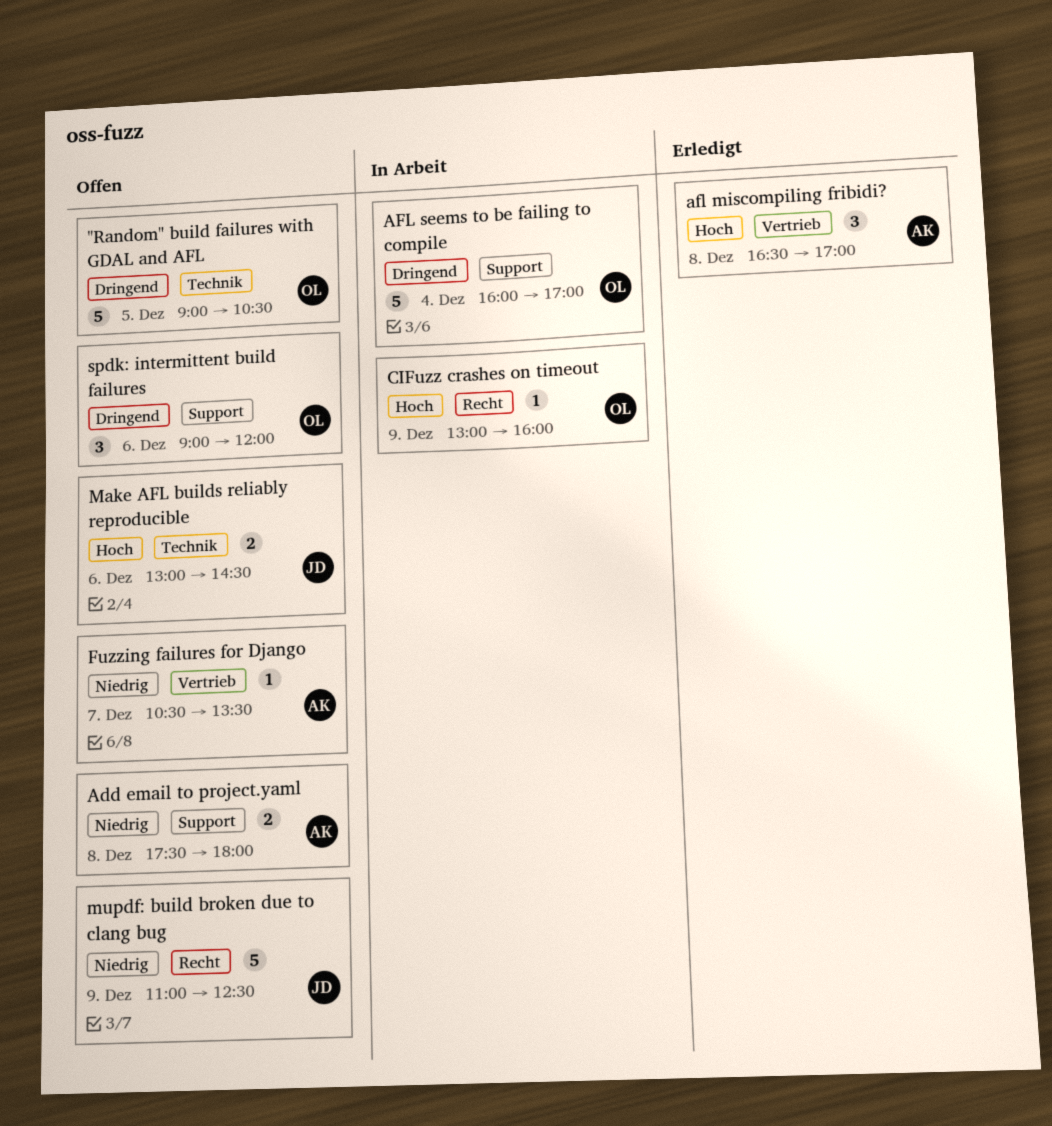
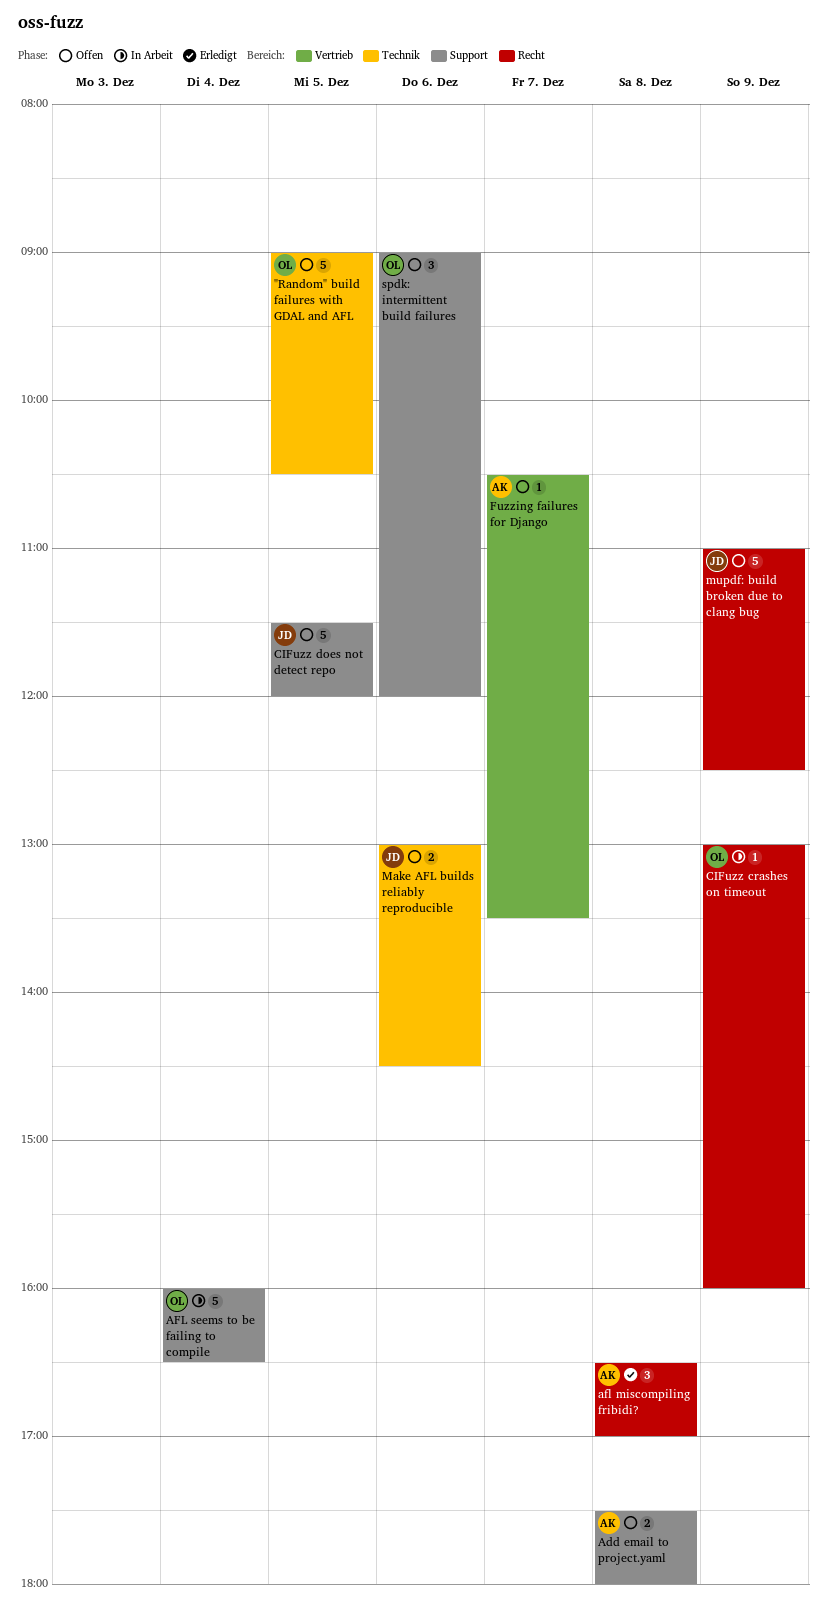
afl miscompiling fribidi?, label: Vertrieb -> Recht
AFL seems to be failing to compile, ends: 17:00 -> 16:30
CIFuzz does not detect repo: none -> present

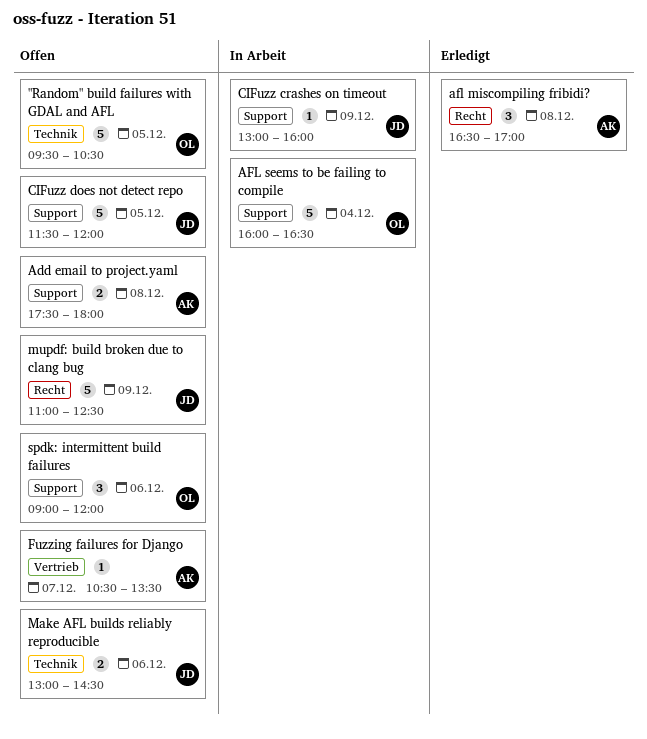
"Random" build failures with GDAL and AFL, begins: 09:00 -> 09:30
CIFuzz crashes on timeout, owner: OL -> JD
CIFuzz crashes on timeout, label: Recht -> Support

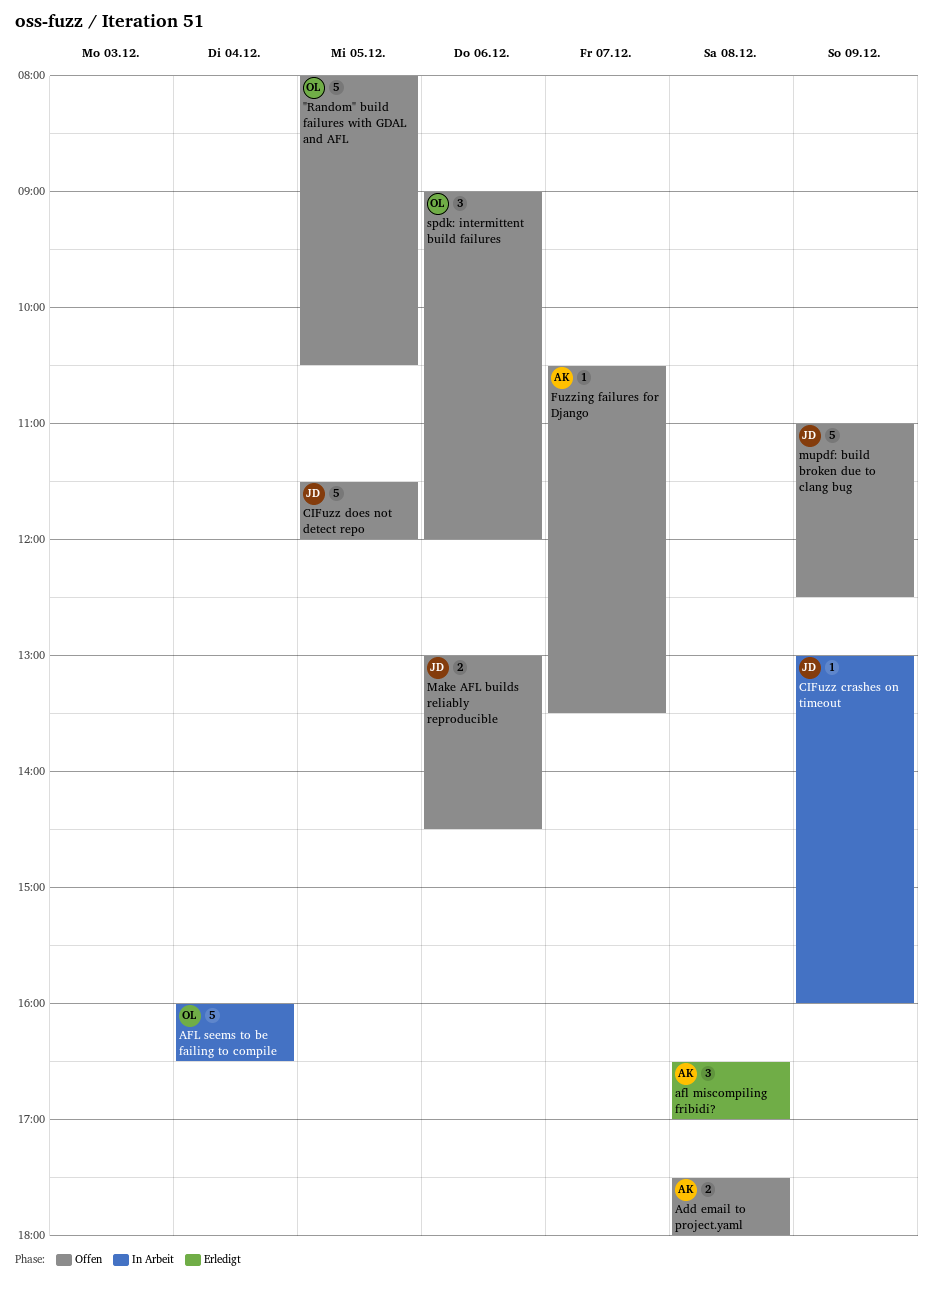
"Random" build failures with GDAL and AFL, begins: 09:30 -> 08:00

